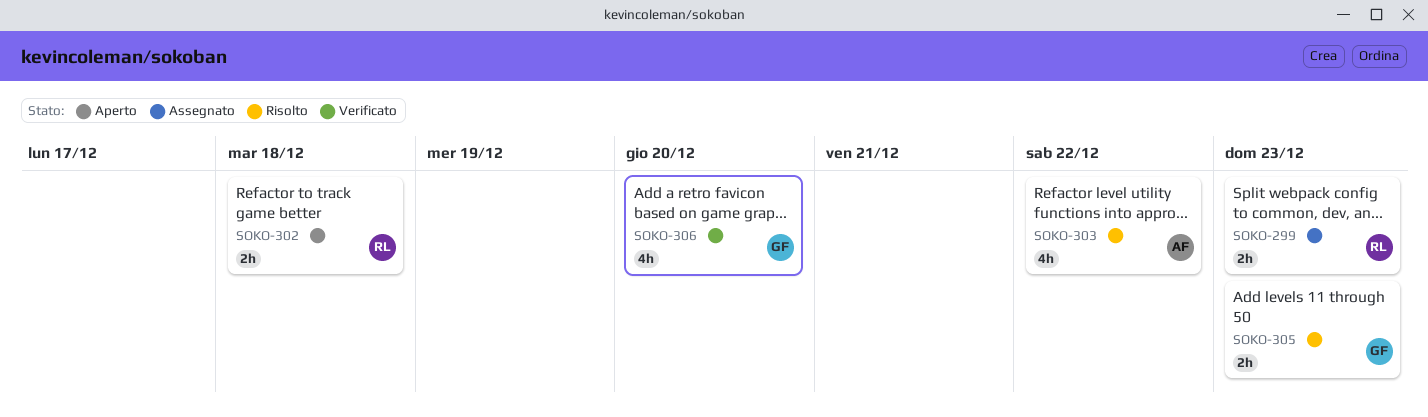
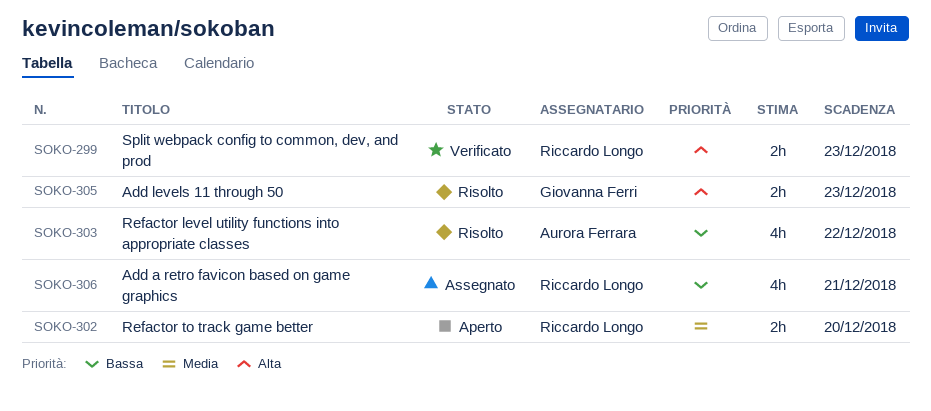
SOKO-299, status: Assegnato -> Verificato
SOKO-302, due: Dec 18 -> Dec 20
SOKO-306, status: Verificato -> Assegnato
SOKO-306, owner: Giovanna Ferri -> Riccardo Longo
SOKO-306, due: Dec 20 -> Dec 21

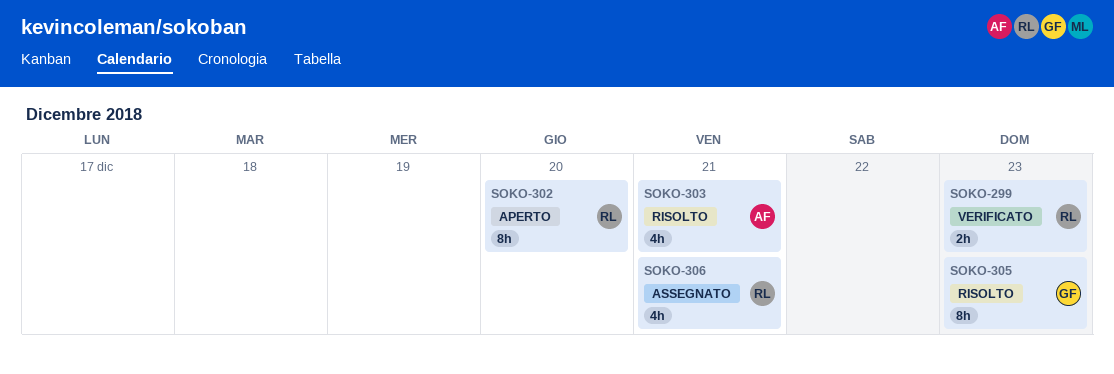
SOKO-302, estimate: 2h -> 8h
SOKO-303, due: Dec 22 -> Dec 21
SOKO-305, estimate: 2h -> 8h

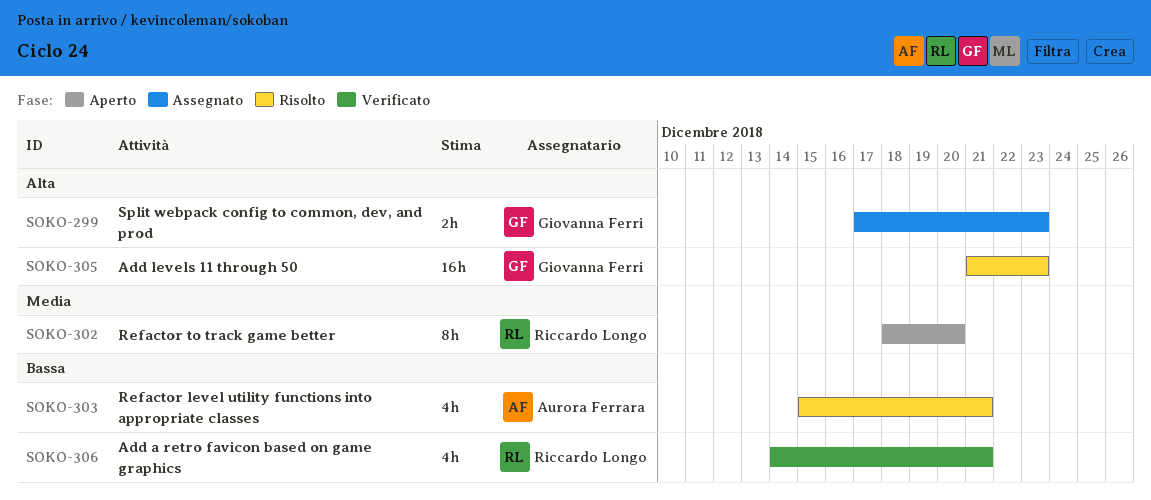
SOKO-299, status: Verificato -> Assegnato
SOKO-299, owner: Riccardo Longo -> Giovanna Ferri
SOKO-305, estimate: 8h -> 16h
SOKO-306, status: Assegnato -> Verificato

